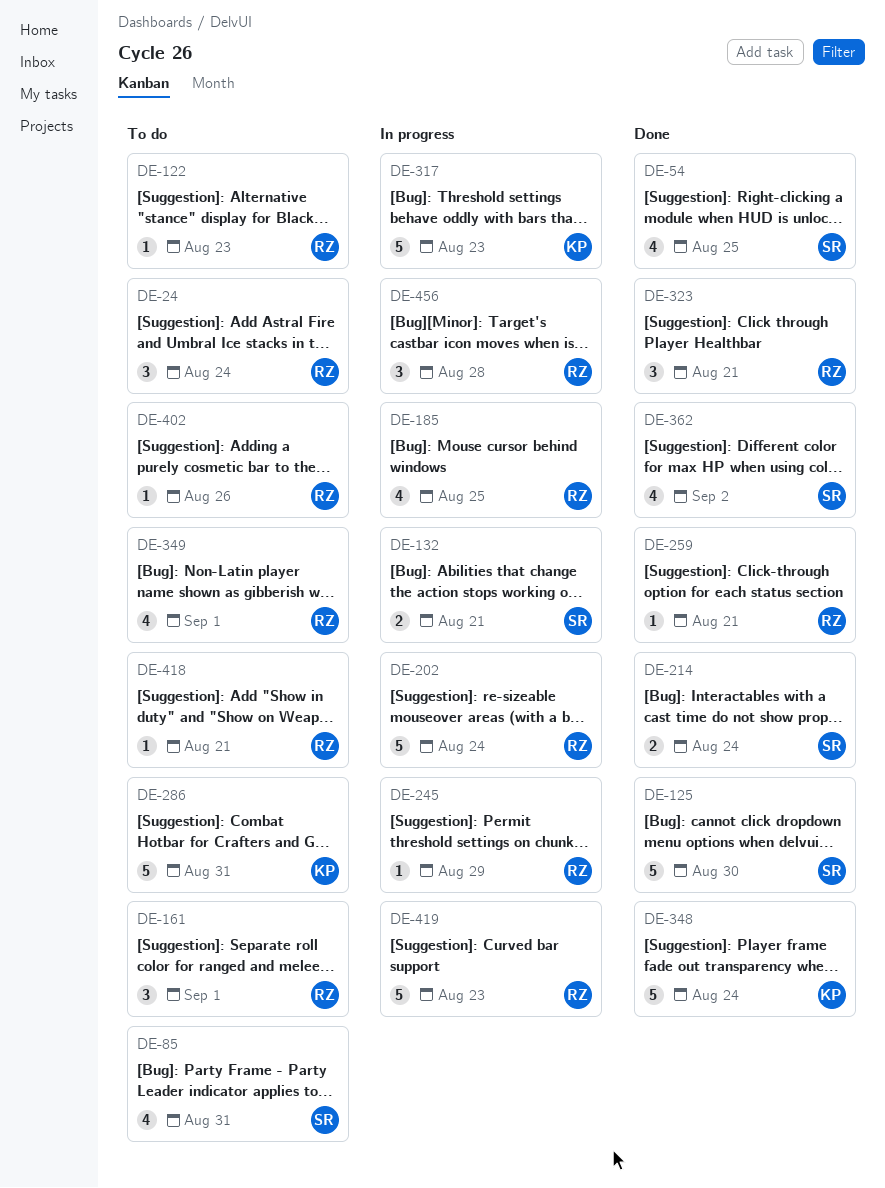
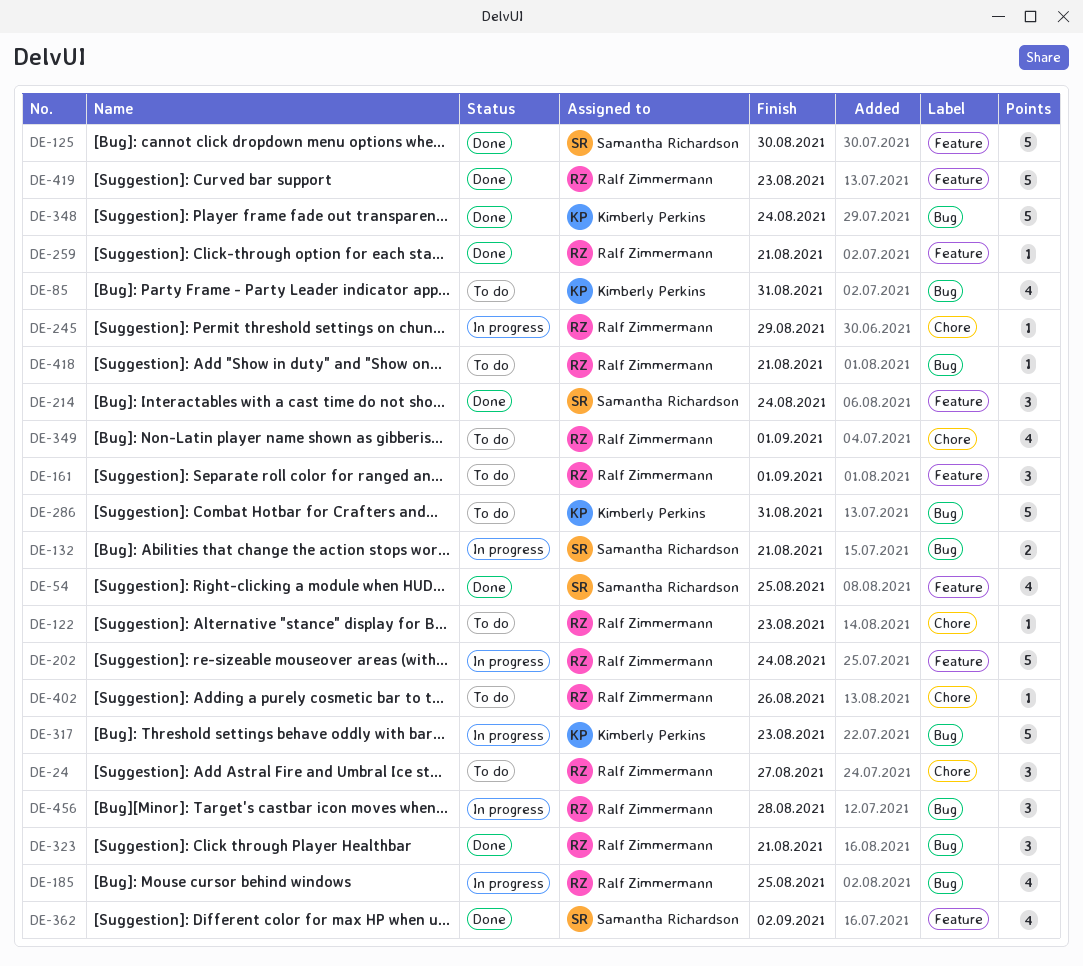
DE-24, due: Aug 24 -> Aug 27
DE-85, owner: Samantha Richardson -> Kimberly Perkins
DE-214, estimate: 2 -> 3
DE-419, status: In progress -> Done

